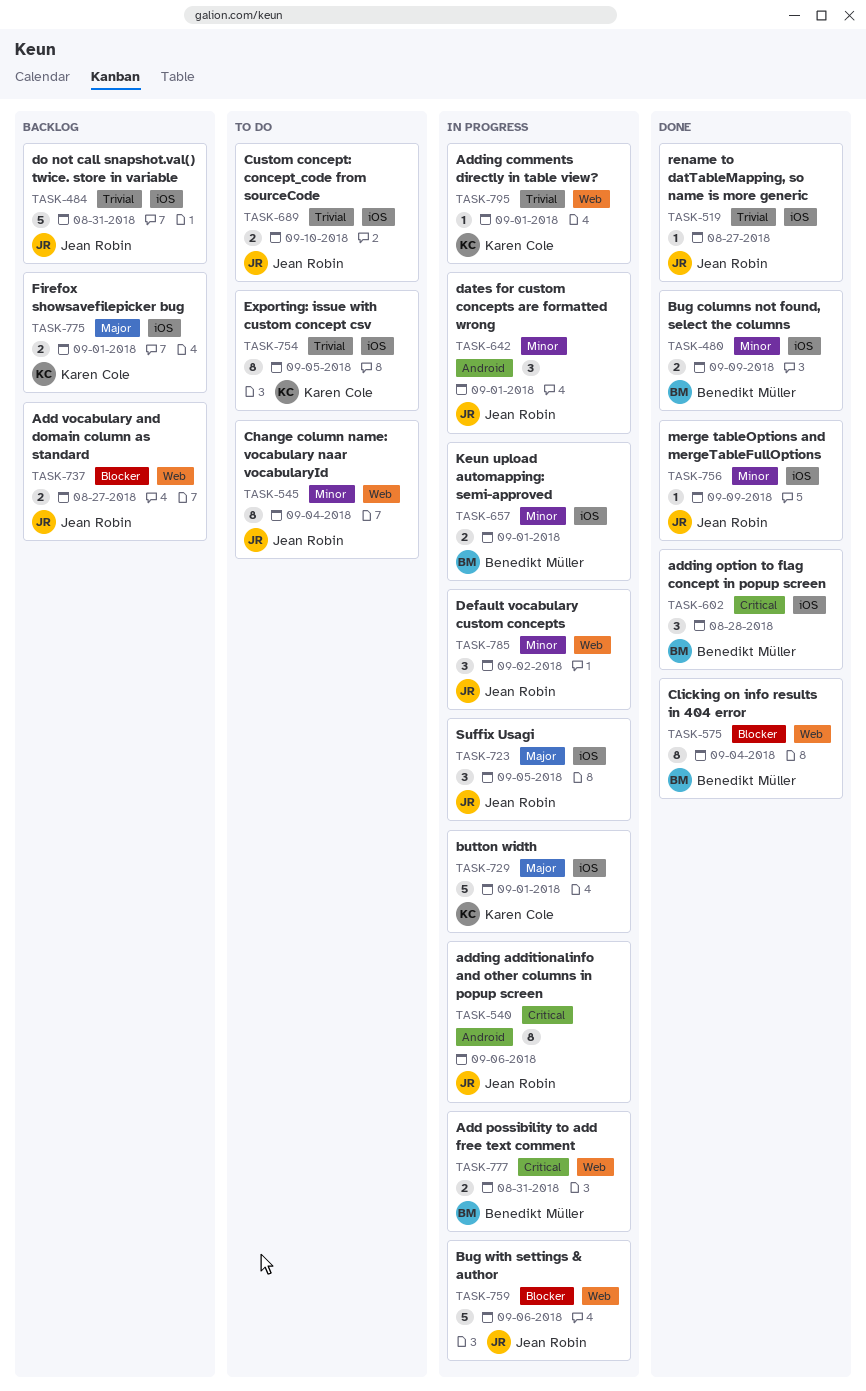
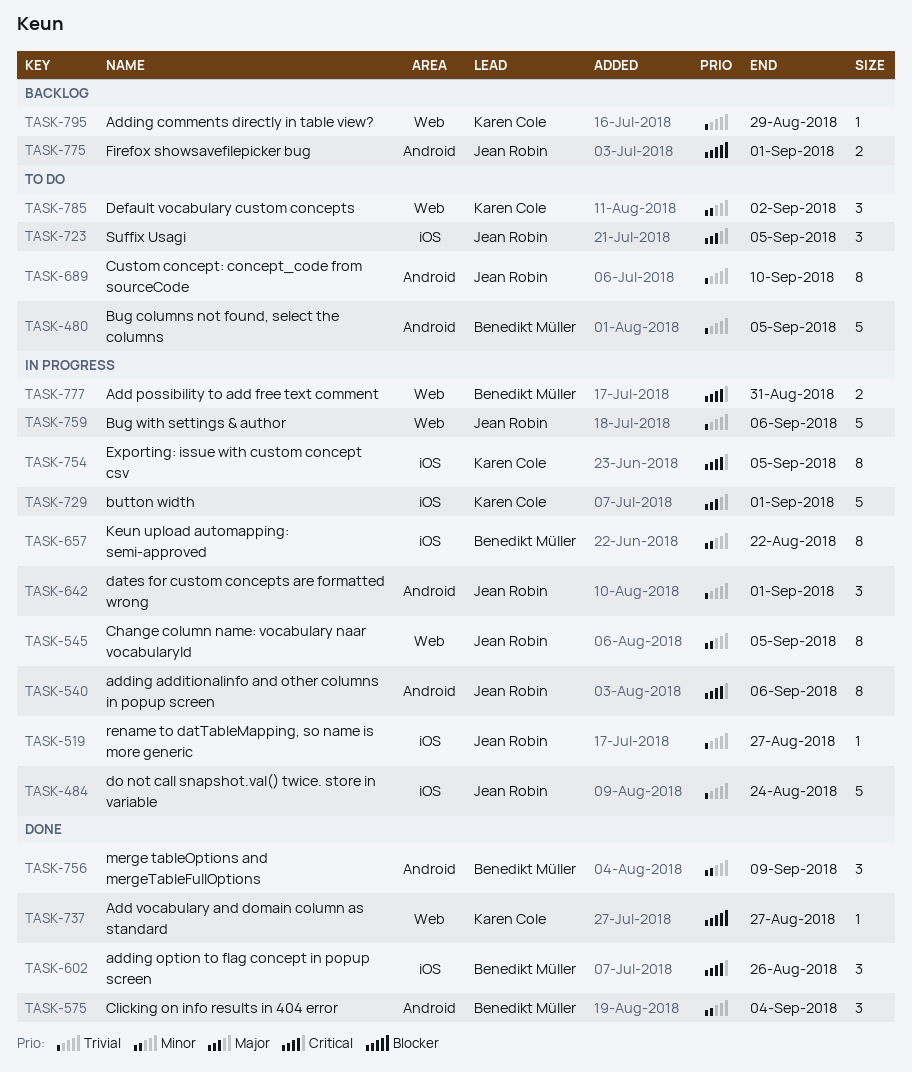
TASK-480, status: Done -> To do
TASK-480, priority: Minor -> Trivial
TASK-480, label: iOS -> Android
TASK-480, estimate: 2 -> 5
TASK-480, due: Sep 9 -> Sep 5
TASK-484, status: Backlog -> In progress
TASK-484, due: Aug 31 -> Aug 24
TASK-519, status: Done -> In progress
TASK-545, status: To do -> In progress
TASK-545, due: Sep 4 -> Sep 5
TASK-575, priority: Blocker -> Minor
TASK-575, label: Web -> Android
TASK-575, estimate: 8 -> 3
TASK-602, due: Aug 28 -> Aug 26
TASK-642, priority: Minor -> Trivial
TASK-657, estimate: 2 -> 8
TASK-657, due: Sep 1 -> Aug 22
TASK-689, label: iOS -> Android
TASK-689, estimate: 2 -> 8
TASK-723, status: In progress -> To do
TASK-737, status: Backlog -> Done
TASK-737, owner: Jean Robin -> Karen Cole
TASK-737, estimate: 2 -> 1
TASK-754, status: To do -> In progress
TASK-754, priority: Trivial -> Critical
TASK-756, owner: Jean Robin -> Benedikt Müller
TASK-756, label: iOS -> Android
TASK-756, estimate: 1 -> 3
TASK-759, priority: Blocker -> Trivial
TASK-775, owner: Karen Cole -> Jean Robin
TASK-775, priority: Major -> Blocker
TASK-775, label: iOS -> Android
TASK-785, status: In progress -> To do
TASK-785, owner: Jean Robin -> Karen Cole
TASK-795, status: In progress -> Backlog
TASK-795, due: Sep 1 -> Aug 29

